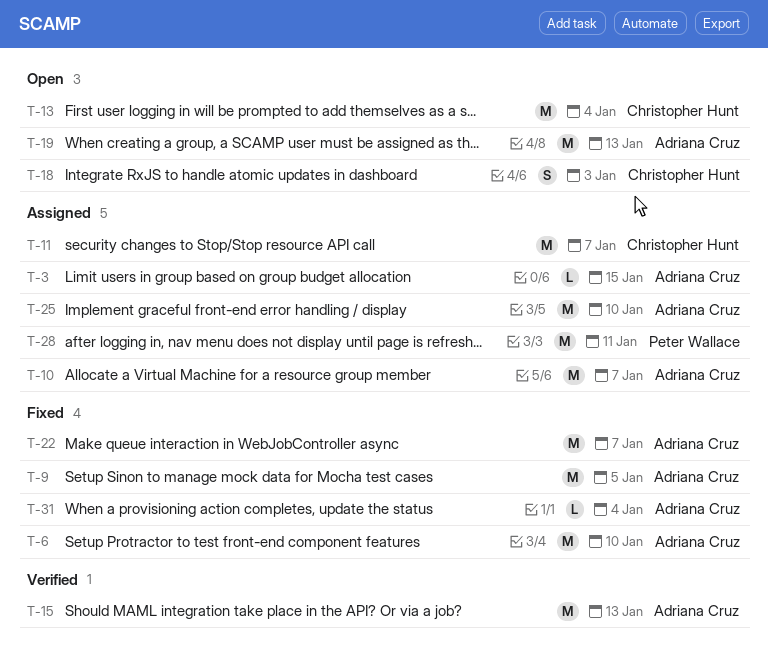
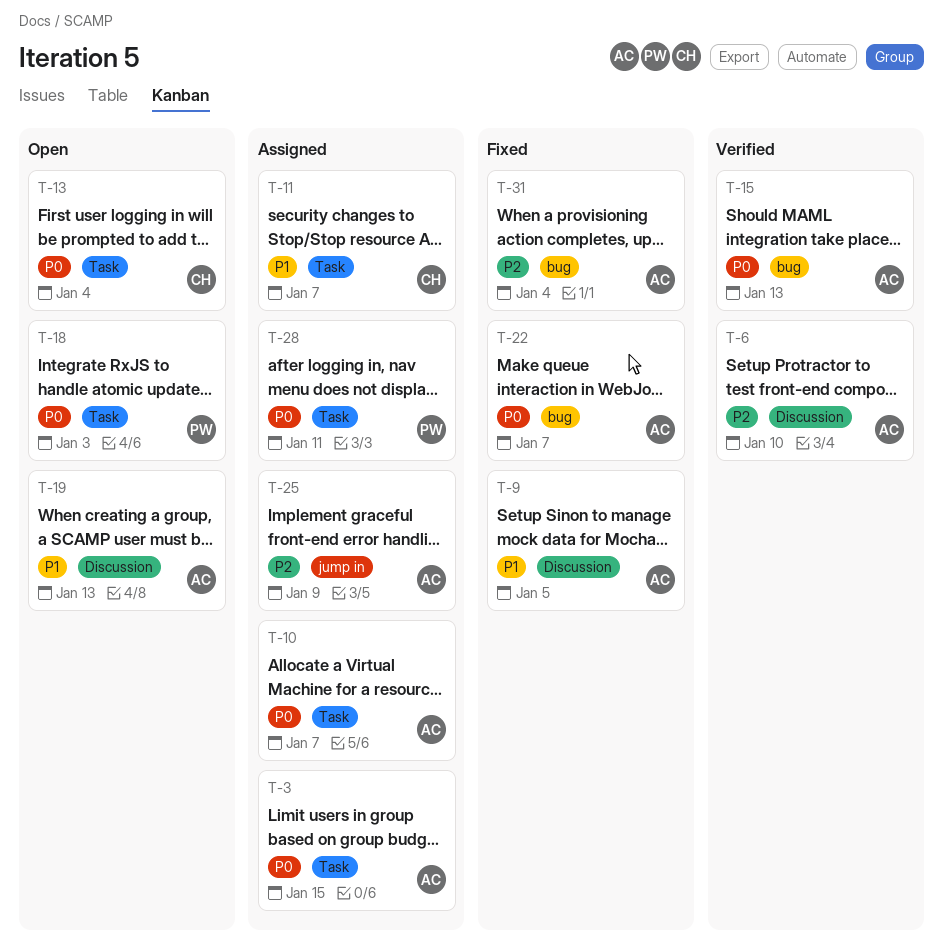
T-6, status: Fixed -> Verified
T-18, owner: Christopher Hunt -> Peter Wallace
T-25, due: Jan 10 -> Jan 9

